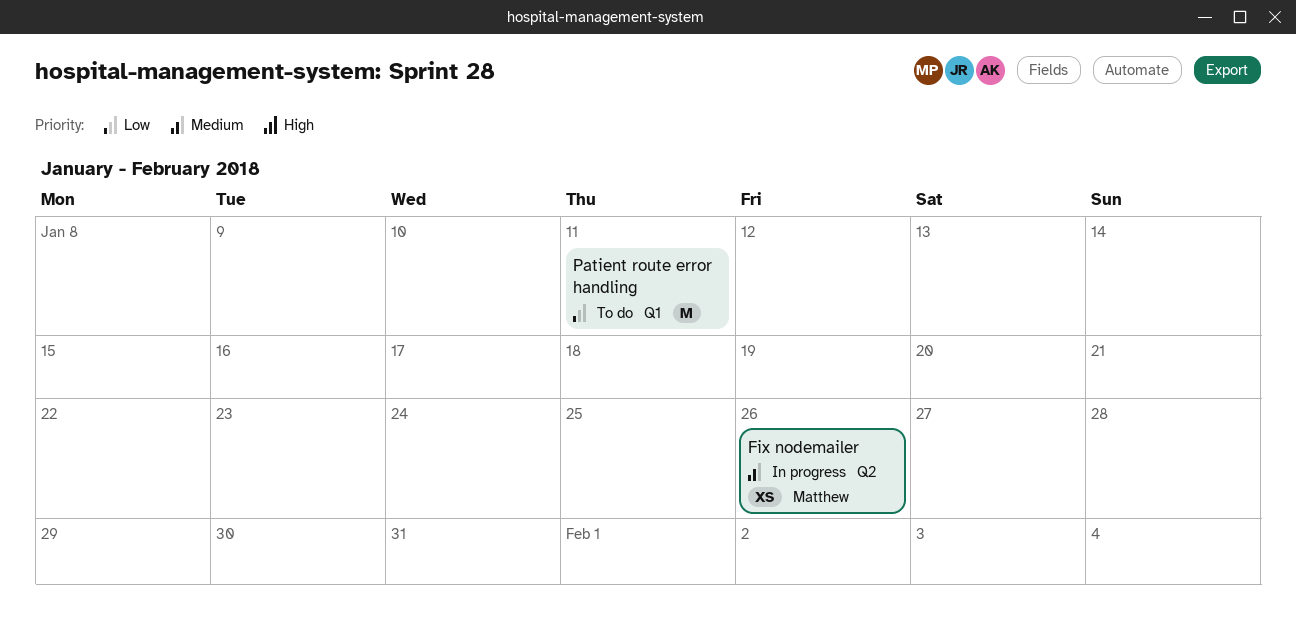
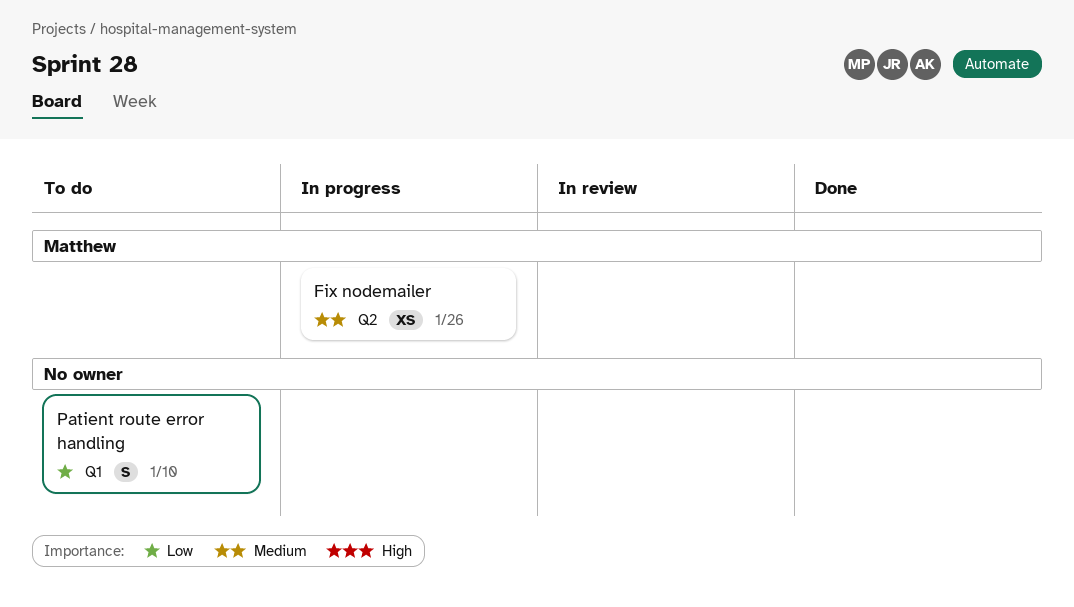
Patient route error handling, estimate: M -> S
Patient route error handling, due: Jan 11 -> Jan 10

